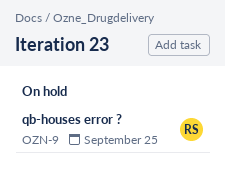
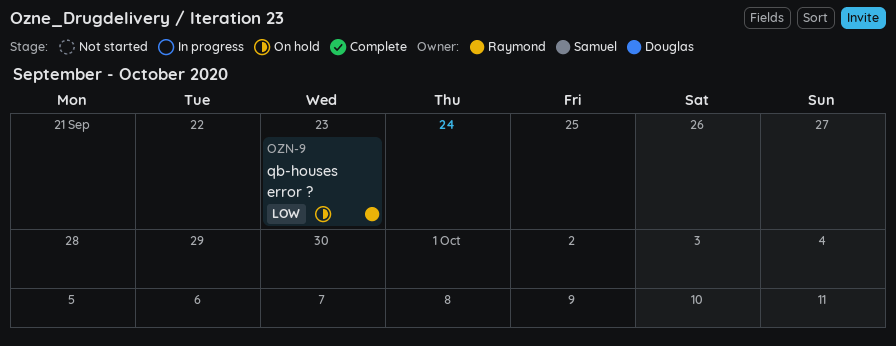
OZN-9, due: Sep 25 -> Sep 23

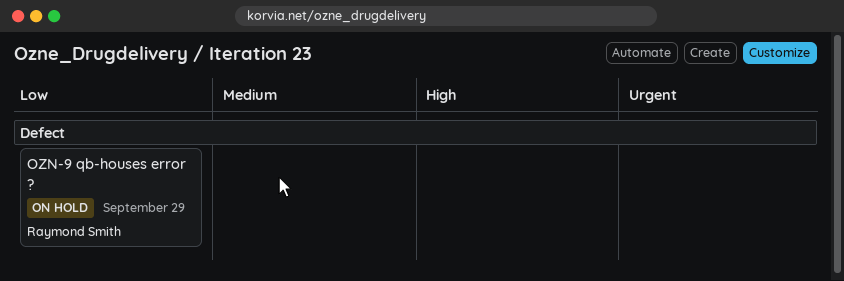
OZN-9, due: Sep 23 -> Sep 29

